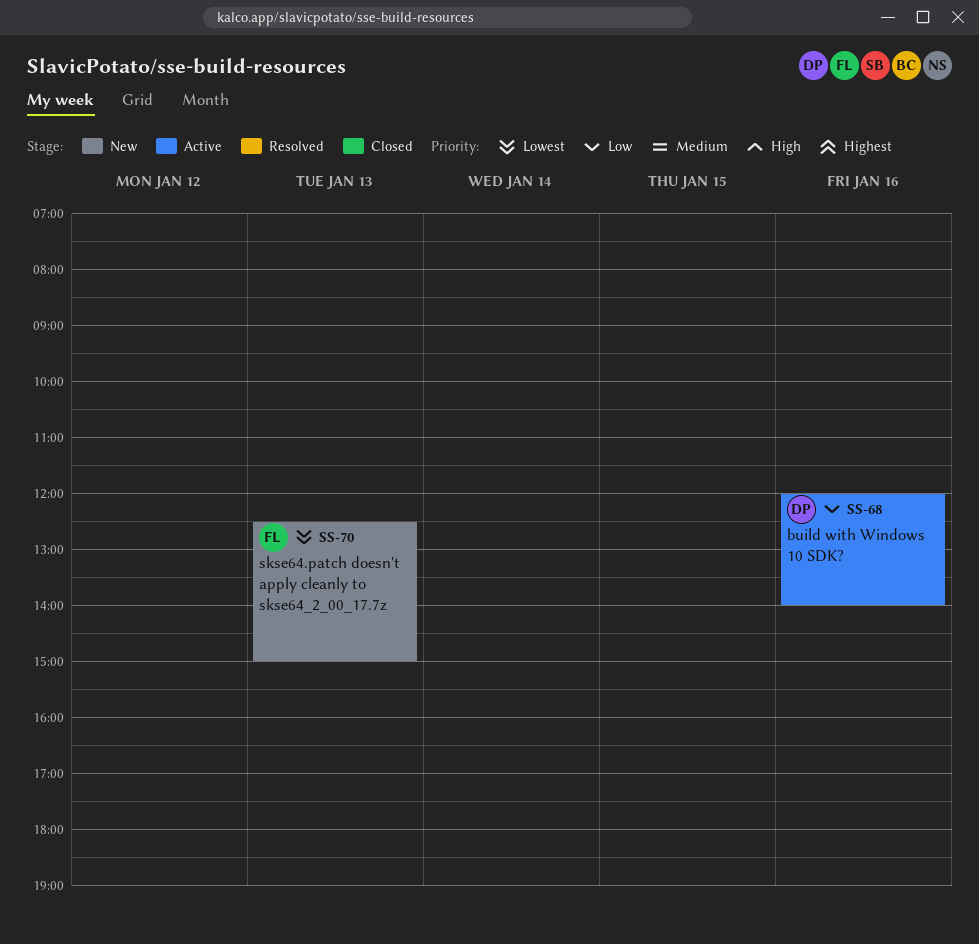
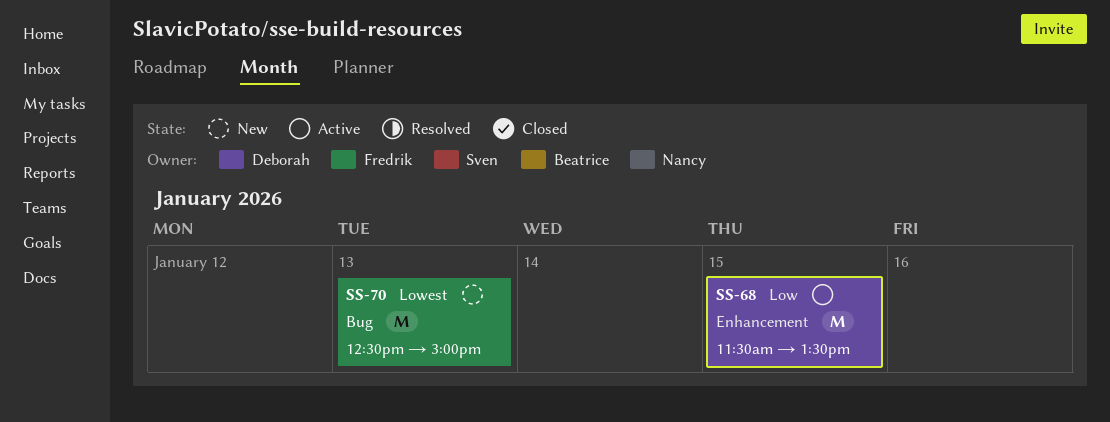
SS-68, day: Jan 16 -> Jan 15
SS-68, begins: 12:00 -> 11:30
SS-68, ends: 14:00 -> 13:30

